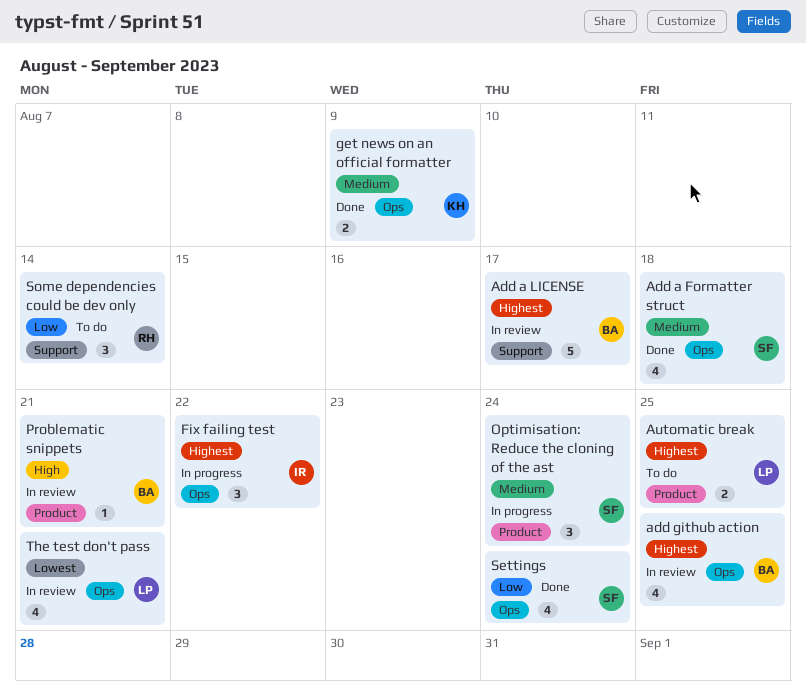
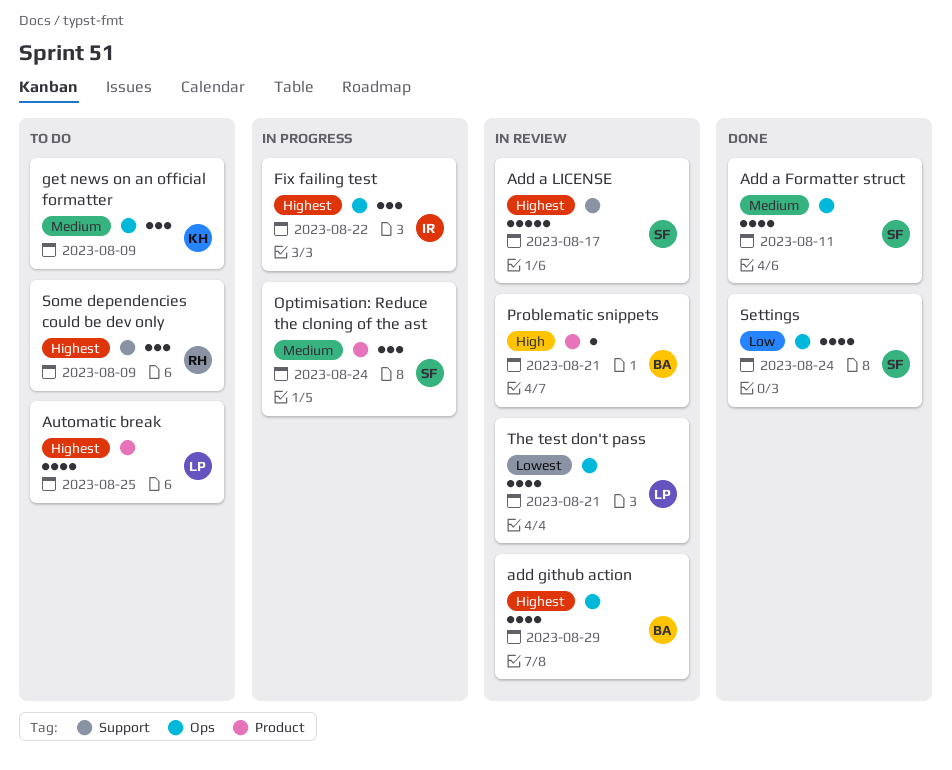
Add a Formatter struct, due: Aug 18 -> Aug 11
Add a LICENSE, owner: BA -> SF
add github action, due: Aug 25 -> Aug 29
Automatic break, estimate: 2 -> 4
get news on an official formatter, status: Done -> To do
get news on an official formatter, estimate: 2 -> 3
Some dependencies could be dev only, priority: Low -> Highest
Some dependencies could be dev only, due: Aug 14 -> Aug 9

